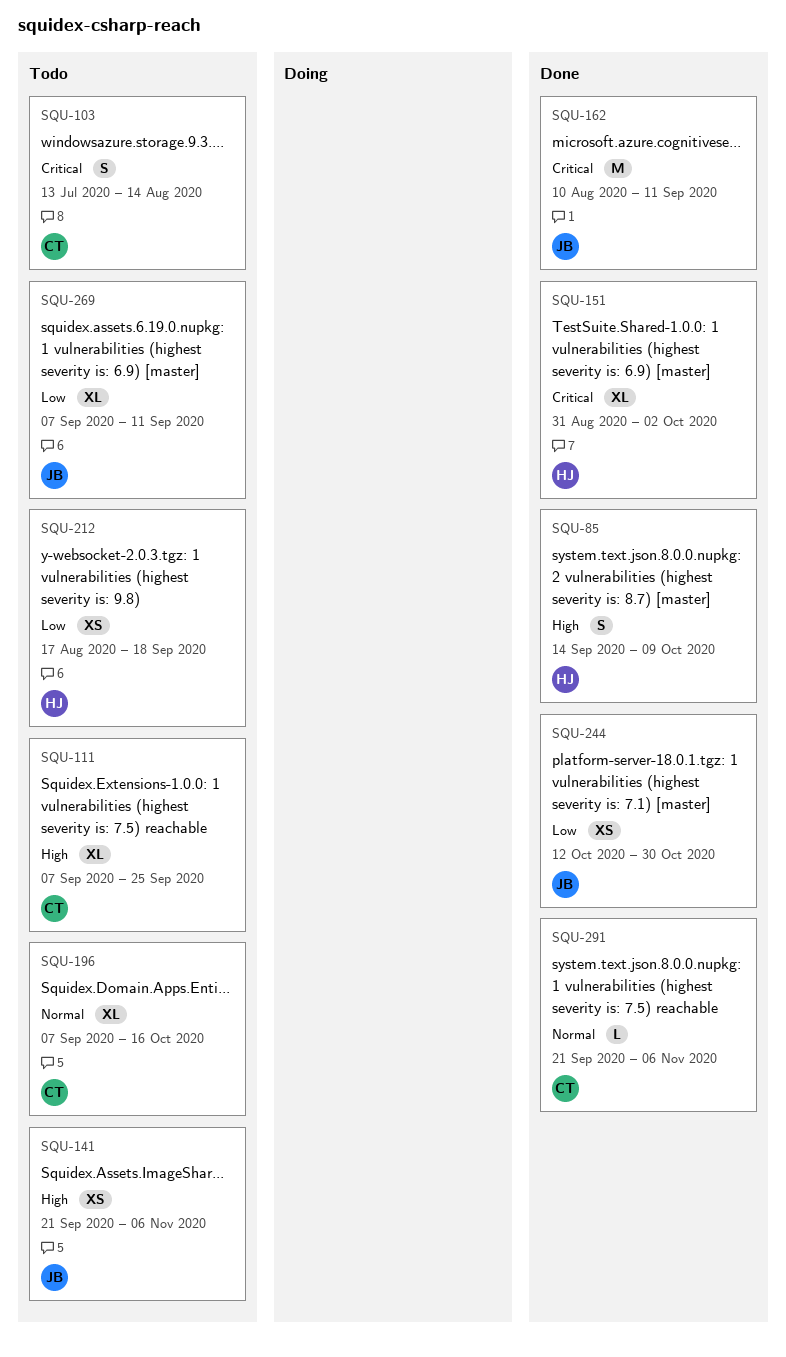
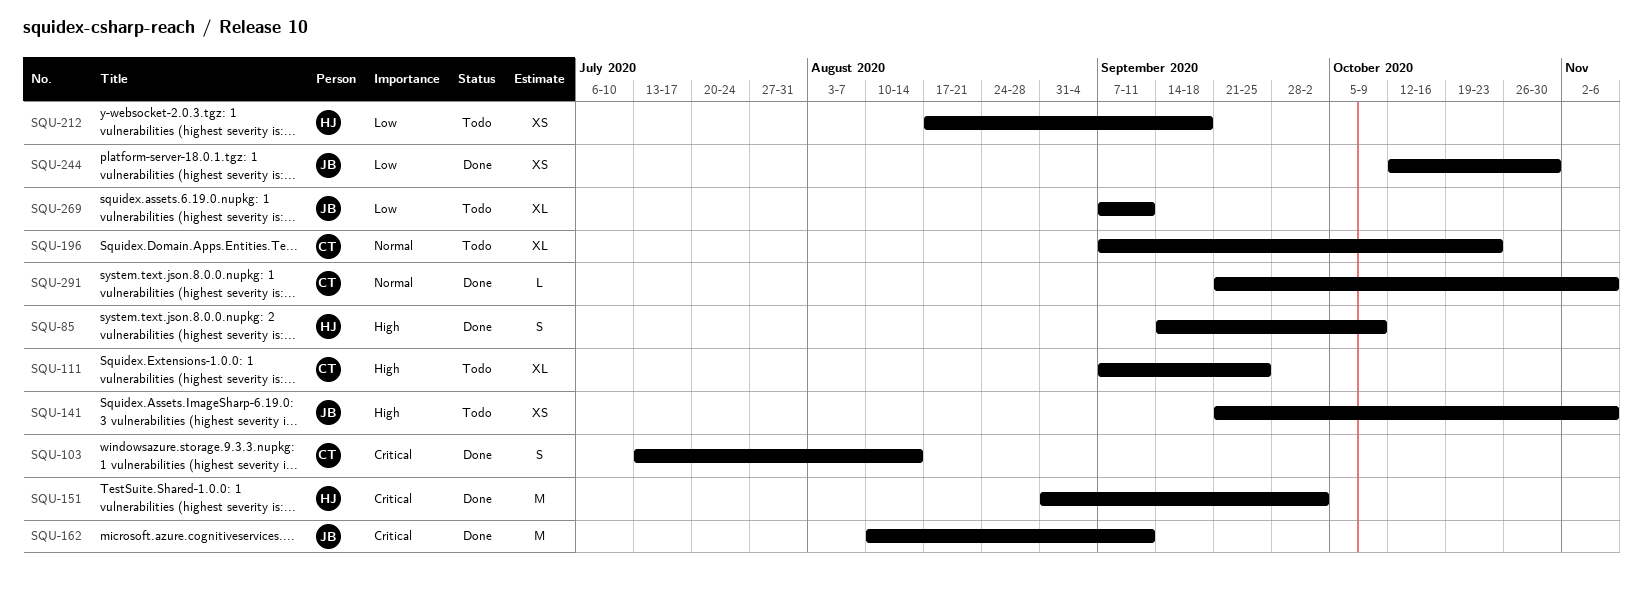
SQU-103, status: Todo -> Done
SQU-151, estimate: XL -> M
SQU-196, due: Oct 16 -> Oct 23

